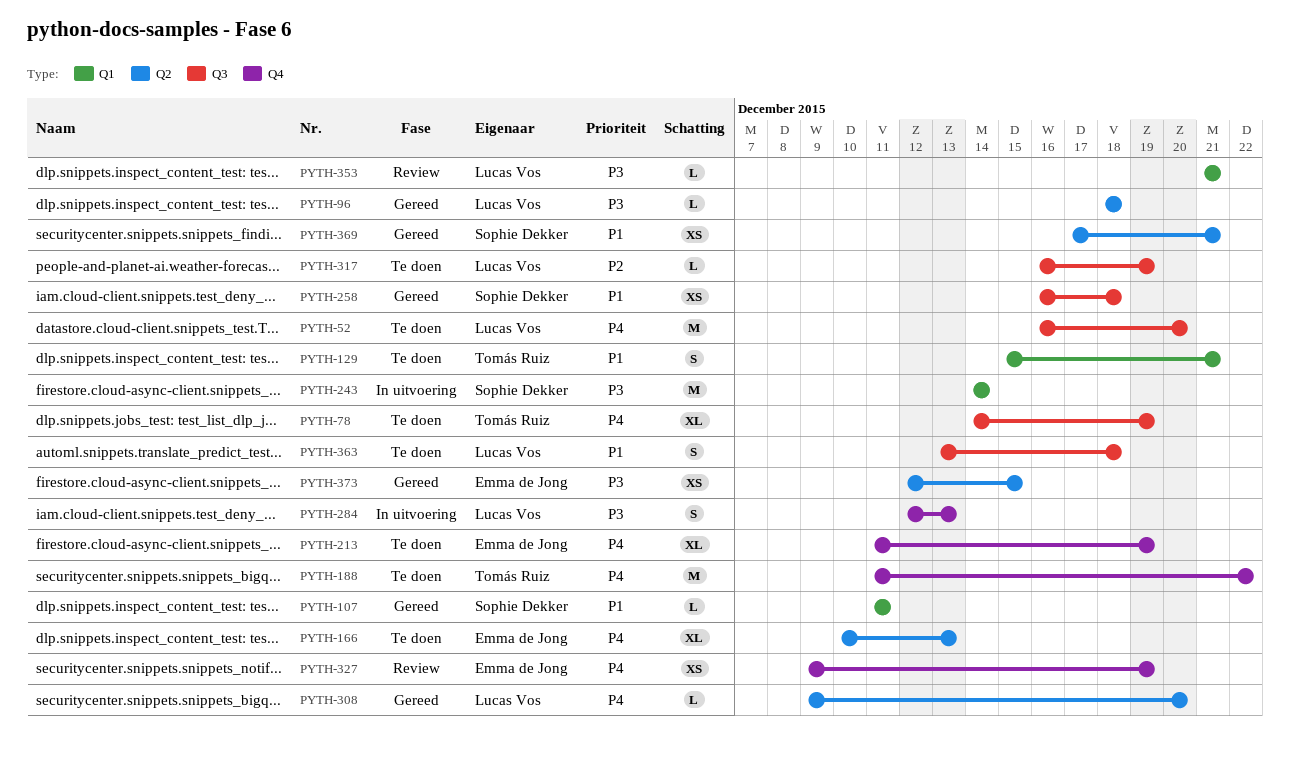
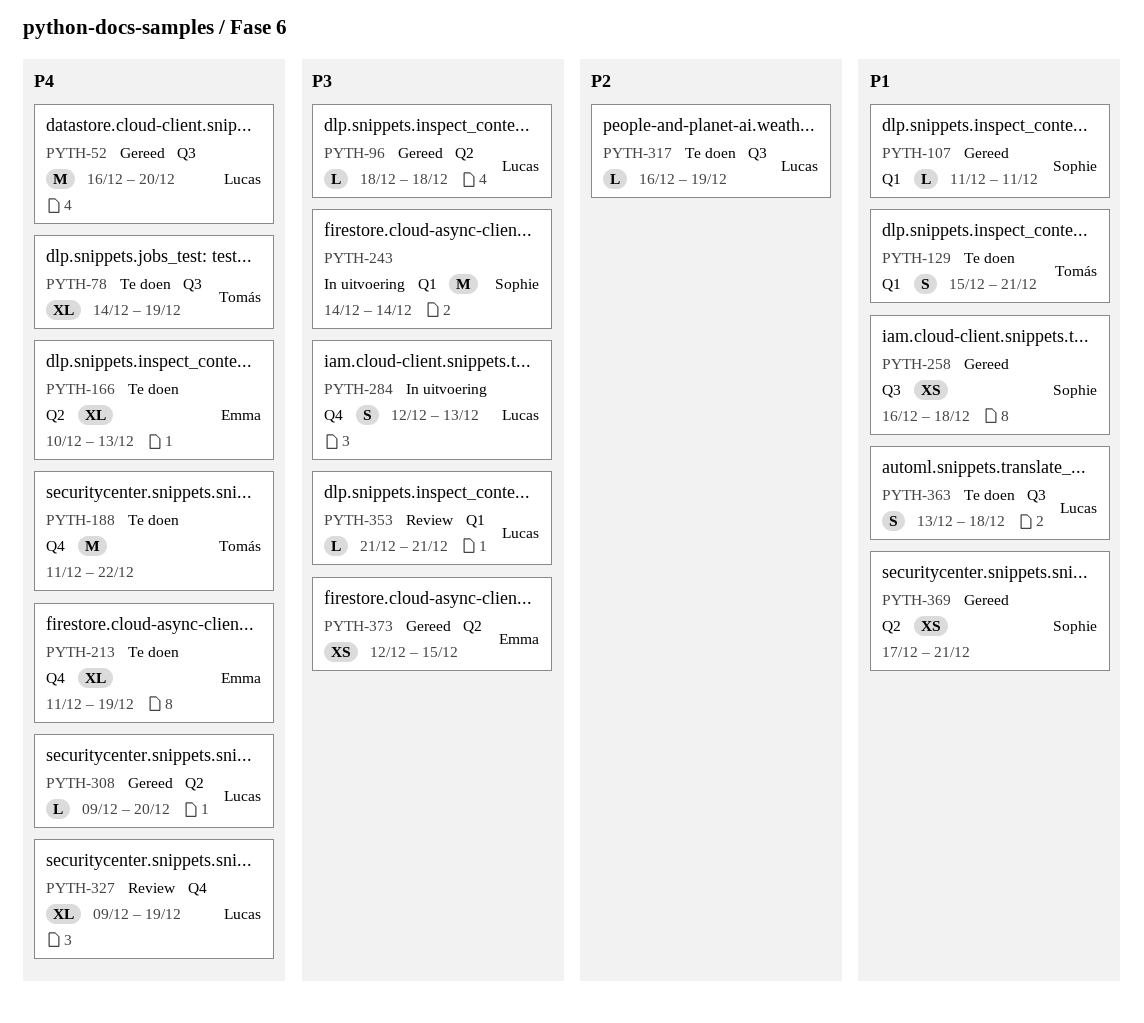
PYTH-52, status: Te doen -> Gereed
PYTH-327, owner: Emma de Jong -> Lucas Vos
PYTH-327, estimate: XS -> XL

